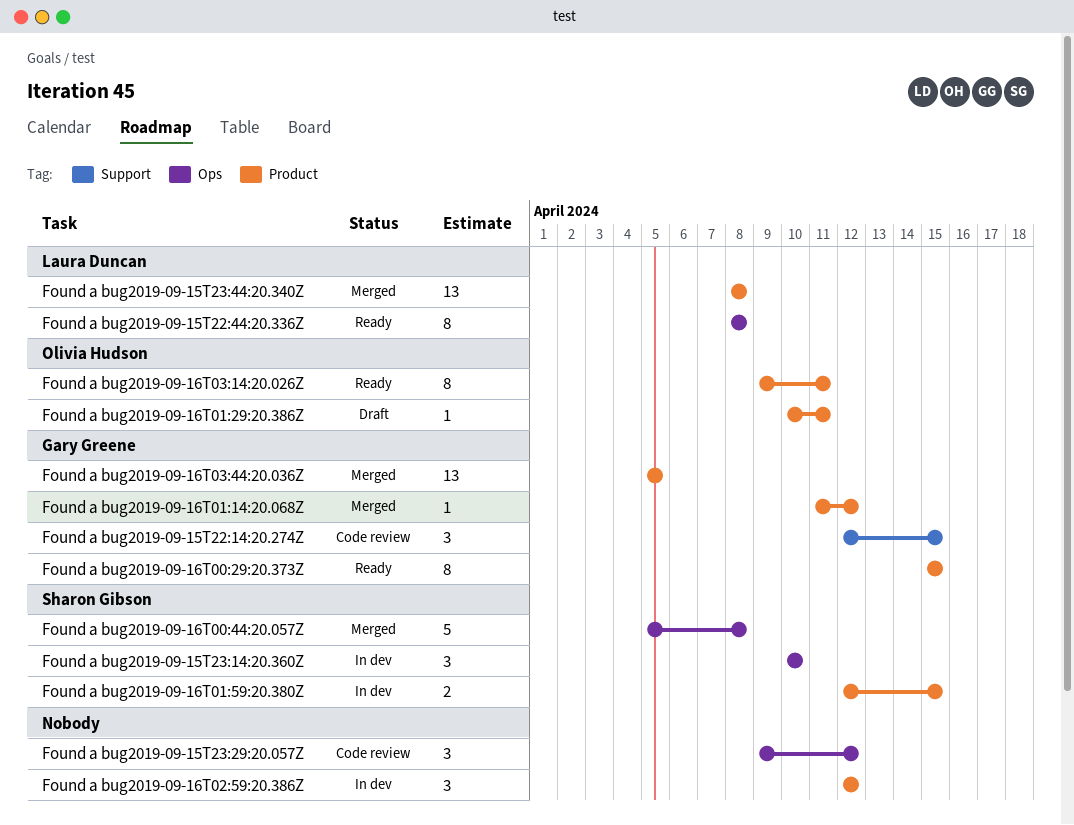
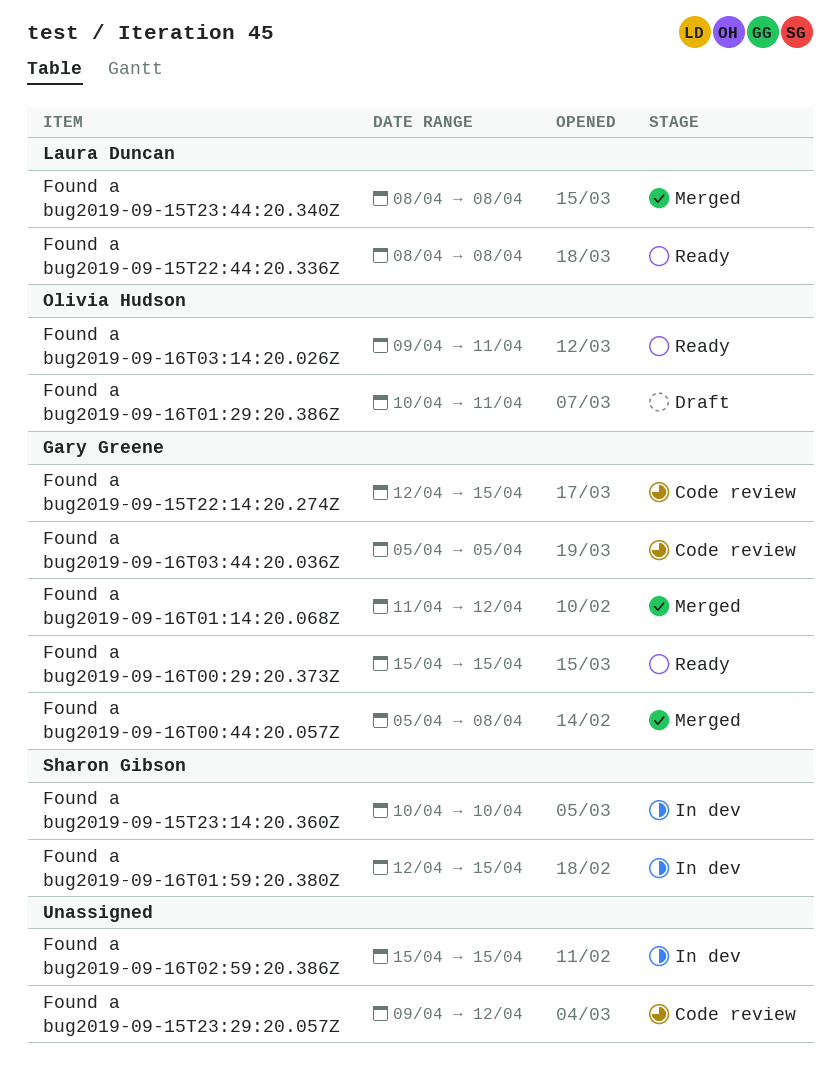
Found a bug2019-09-16T00:44:20.057Z, owner: Sharon Gibson -> Gary Greene
Found a bug2019-09-16T02:59:20.386Z, start: Apr 12 -> Apr 15
Found a bug2019-09-16T02:59:20.386Z, due: Apr 12 -> Apr 15
Found a bug2019-09-16T03:44:20.036Z, status: Merged -> Code review

